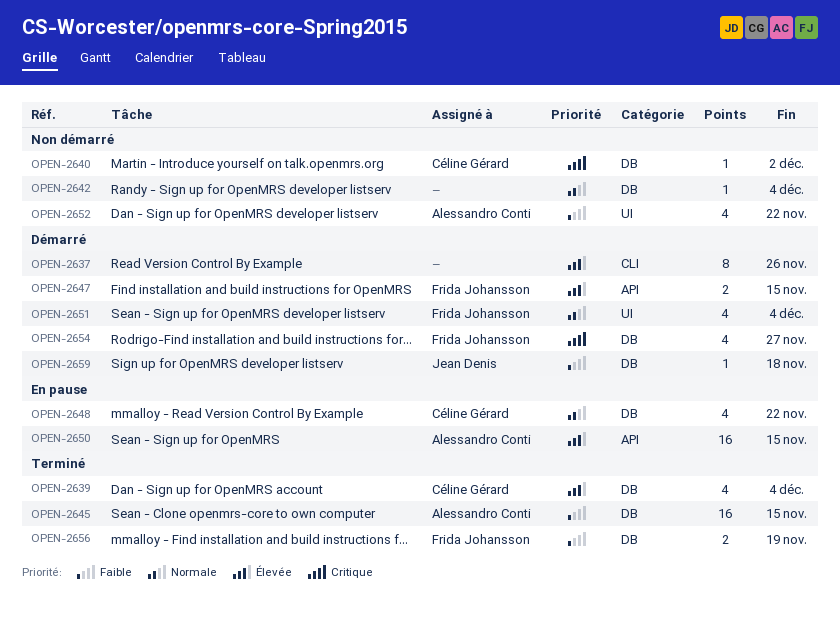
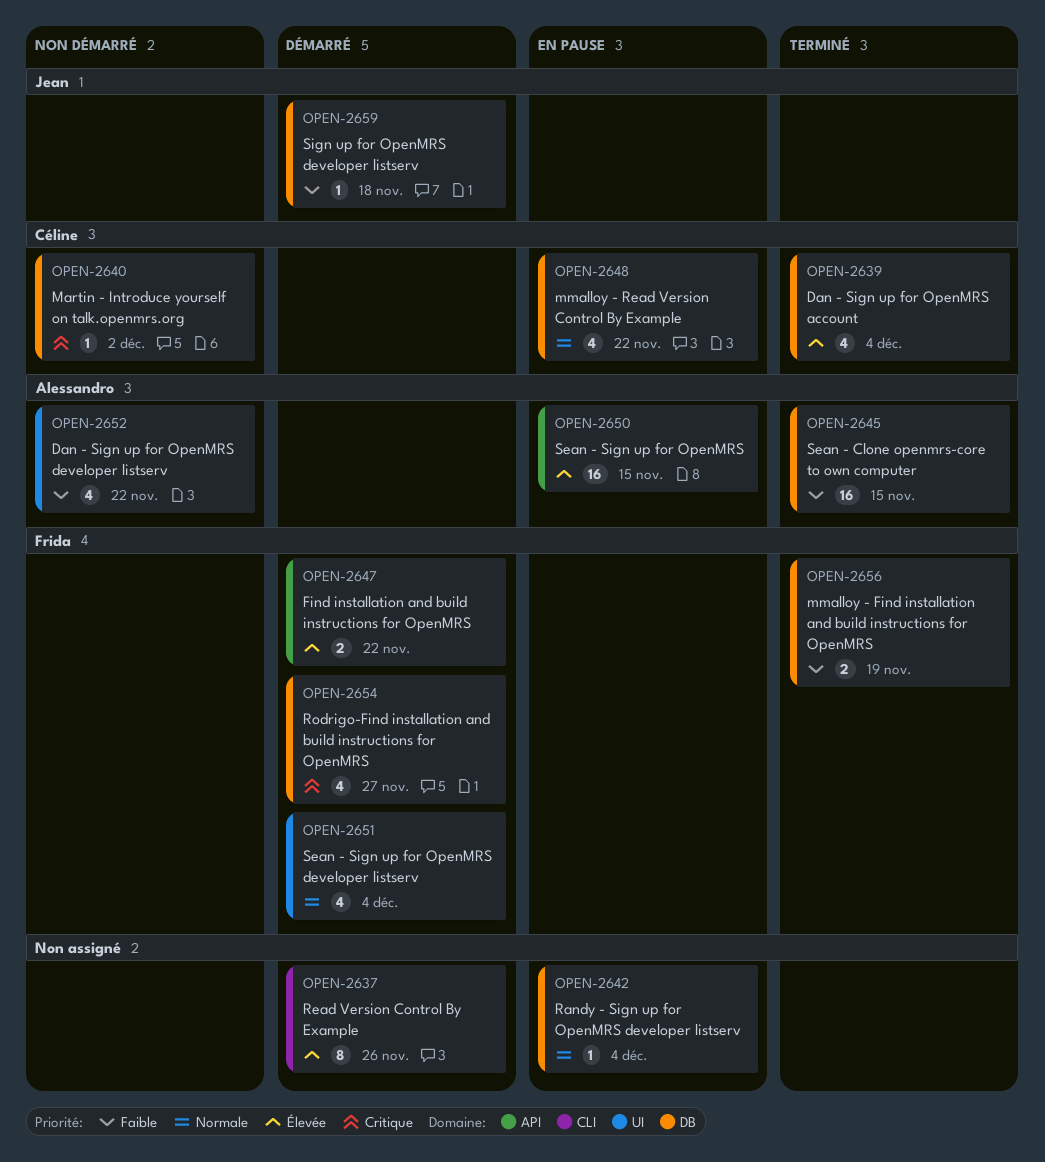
OPEN-2642, status: Non démarré -> En pause
OPEN-2647, due: Nov 15 -> Nov 22

